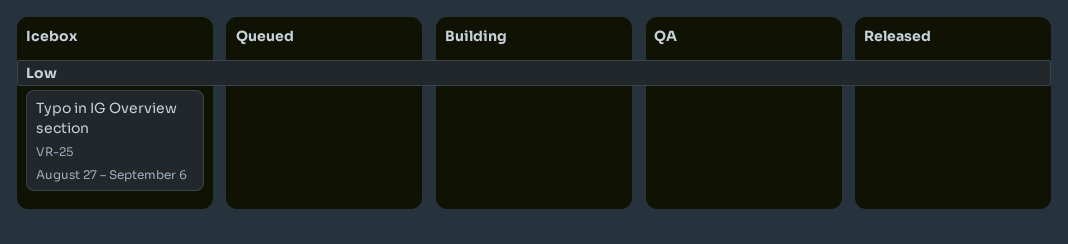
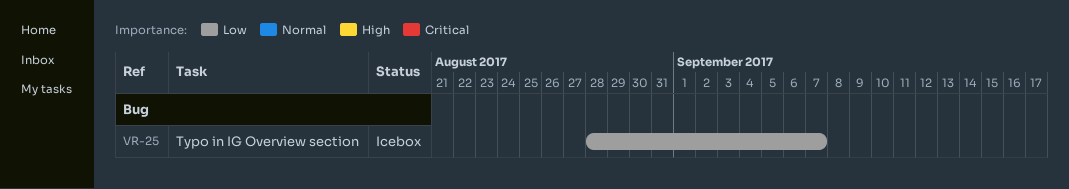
VR-25, start: Aug 27 -> Aug 28
VR-25, due: Sep 6 -> Sep 7

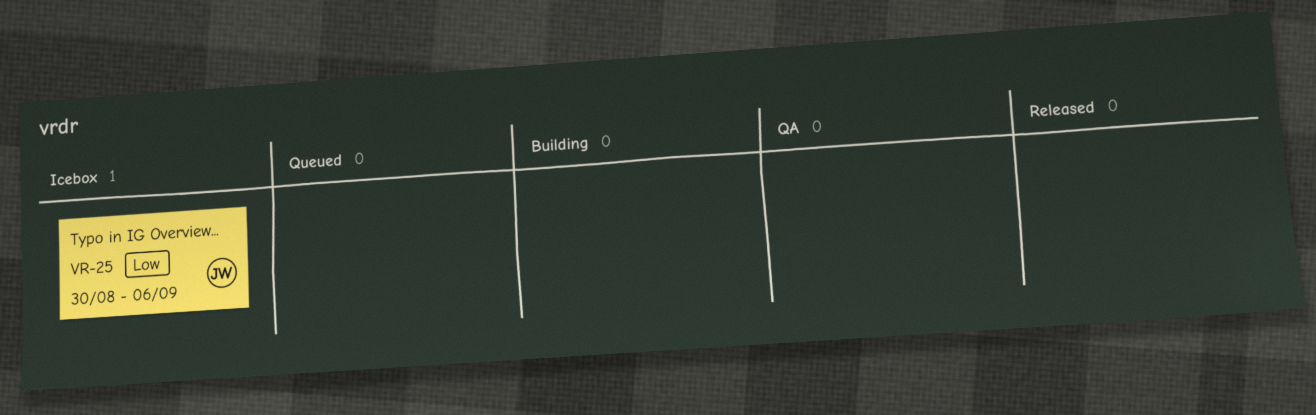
VR-25, start: Aug 28 -> Aug 30
VR-25, due: Sep 7 -> Sep 6

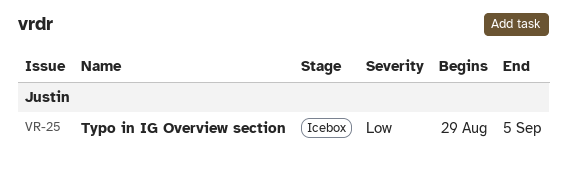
VR-25, start: Aug 30 -> Aug 29
VR-25, due: Sep 6 -> Sep 5

